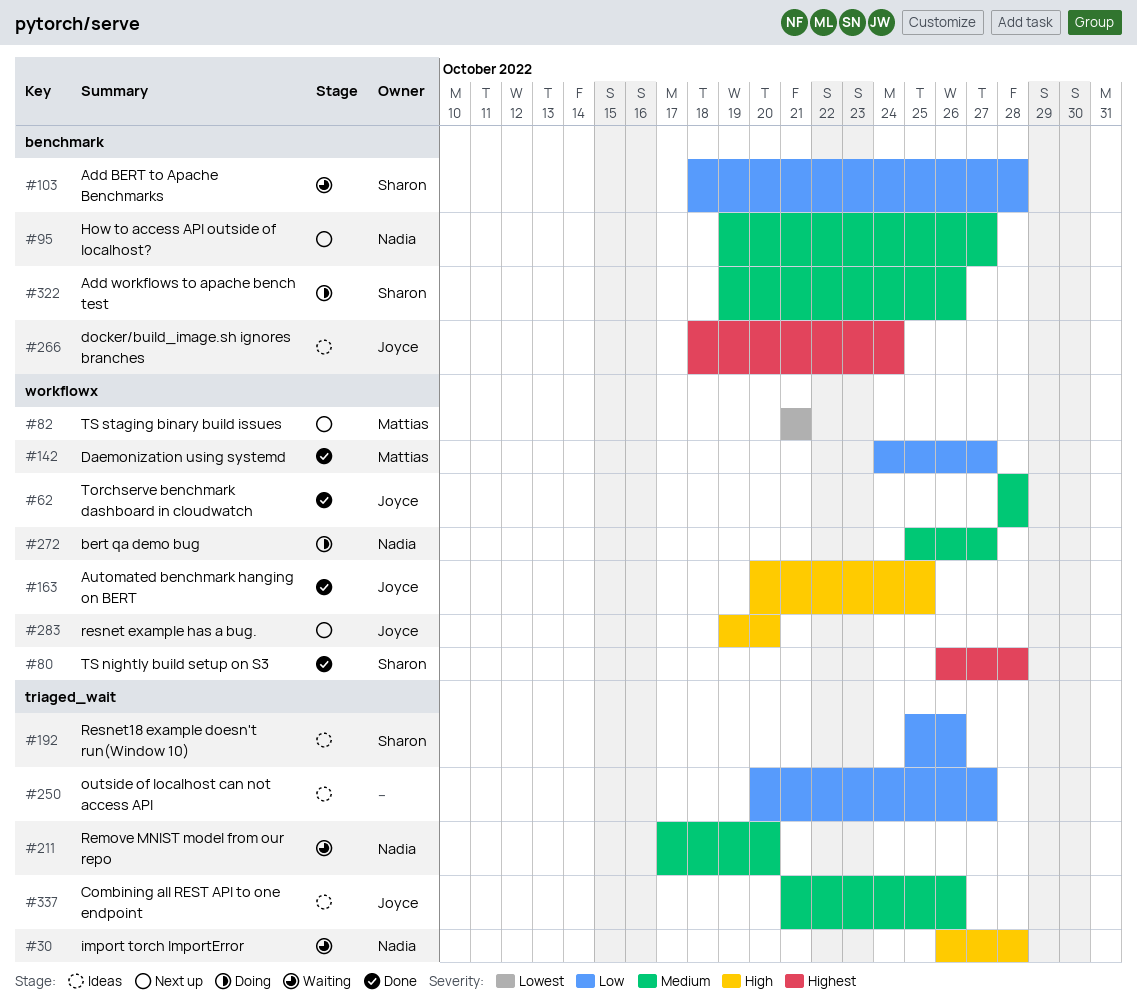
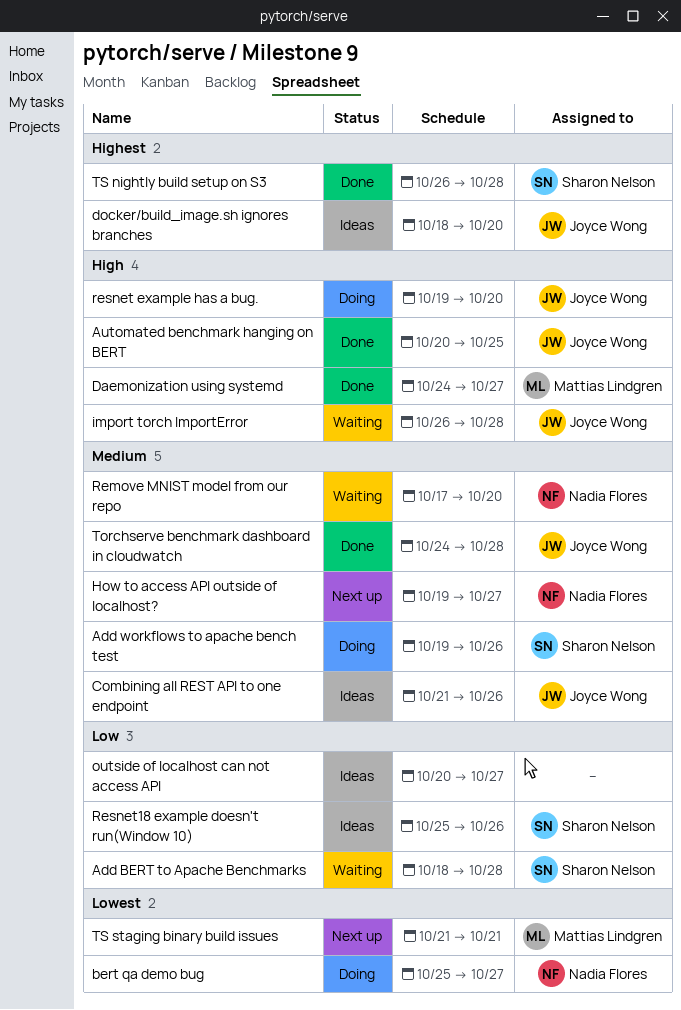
bert qa demo bug, priority: Medium -> Lowest
Daemonization using systemd, priority: Low -> High
docker/build_image.sh ignores branches, due: Oct 24 -> Oct 20
import torch ImportError, owner: Nadia Flores -> Joyce Wong
resnet example has a bug., status: Next up -> Doing
Torchserve benchmark dashboard in cloudwatch, start: Oct 28 -> Oct 24

